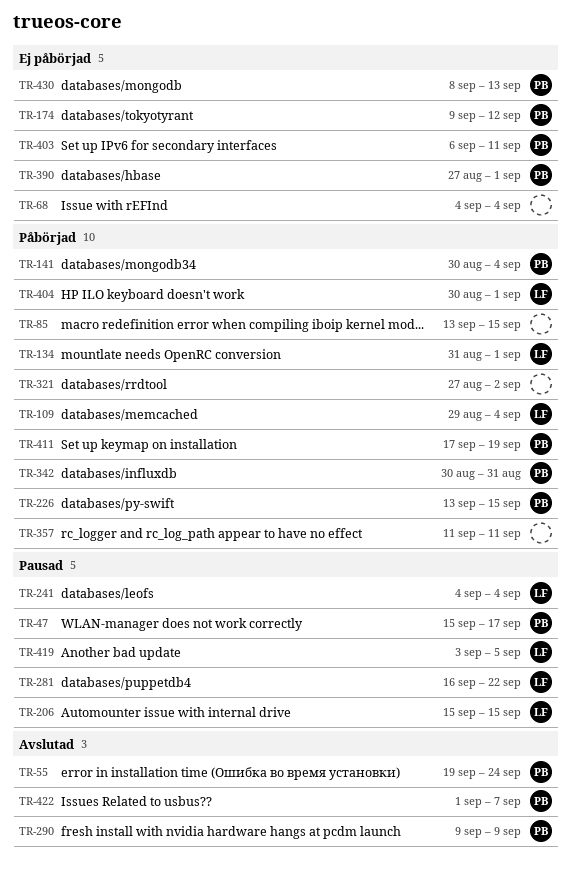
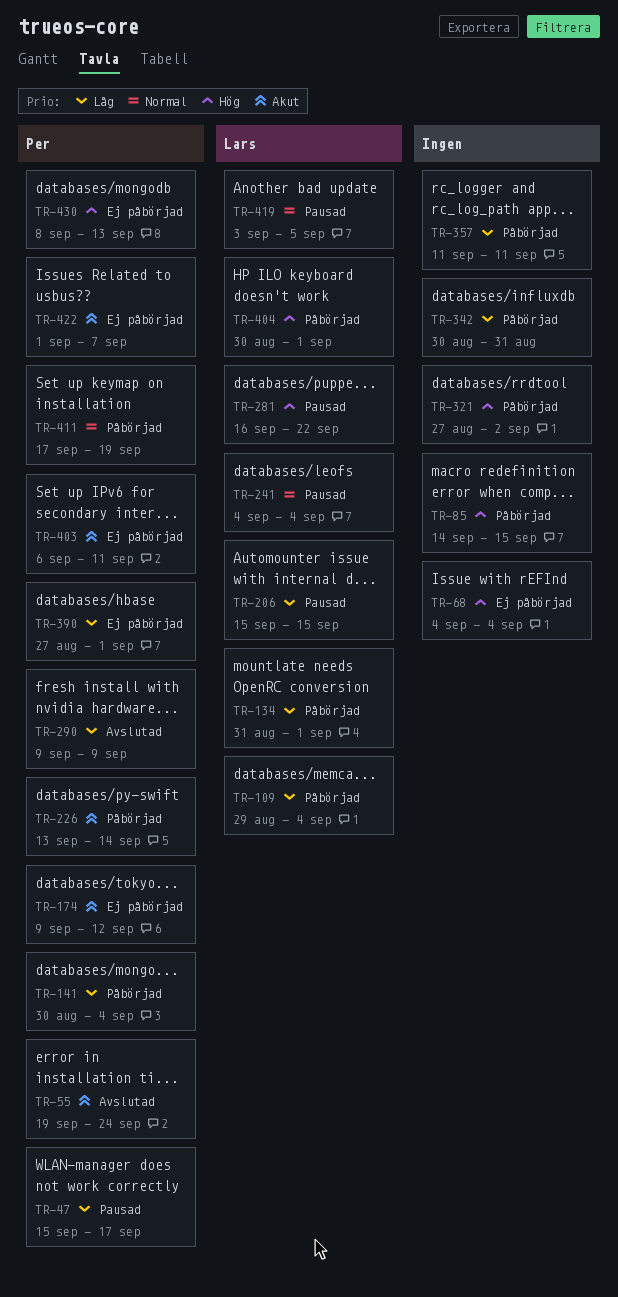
TR-85, start: Sep 13 -> Sep 14
TR-226, due: Sep 15 -> Sep 14
TR-342, owner: Per -> none
TR-422, status: Avslutad -> Ej påbörjad

